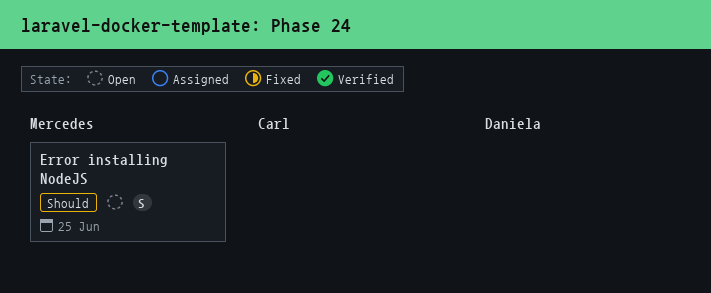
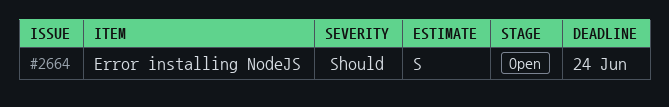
Error installing NodeJS, due: Jun 25 -> Jun 24

